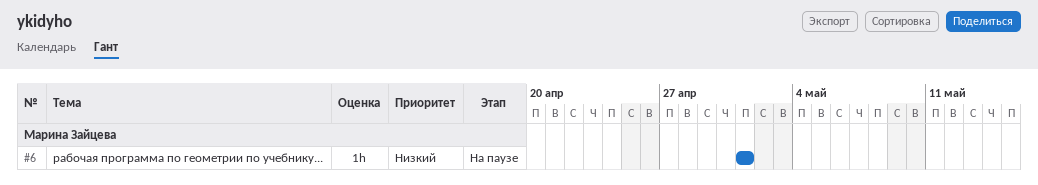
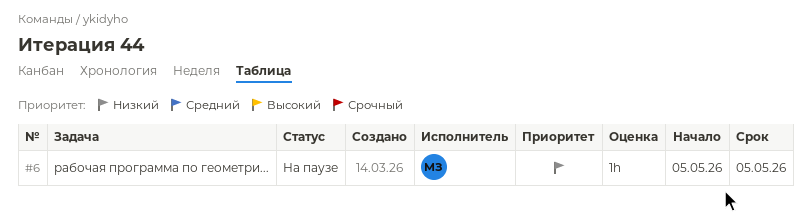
#6, start: May 1 -> May 5
#6, due: May 1 -> May 5

